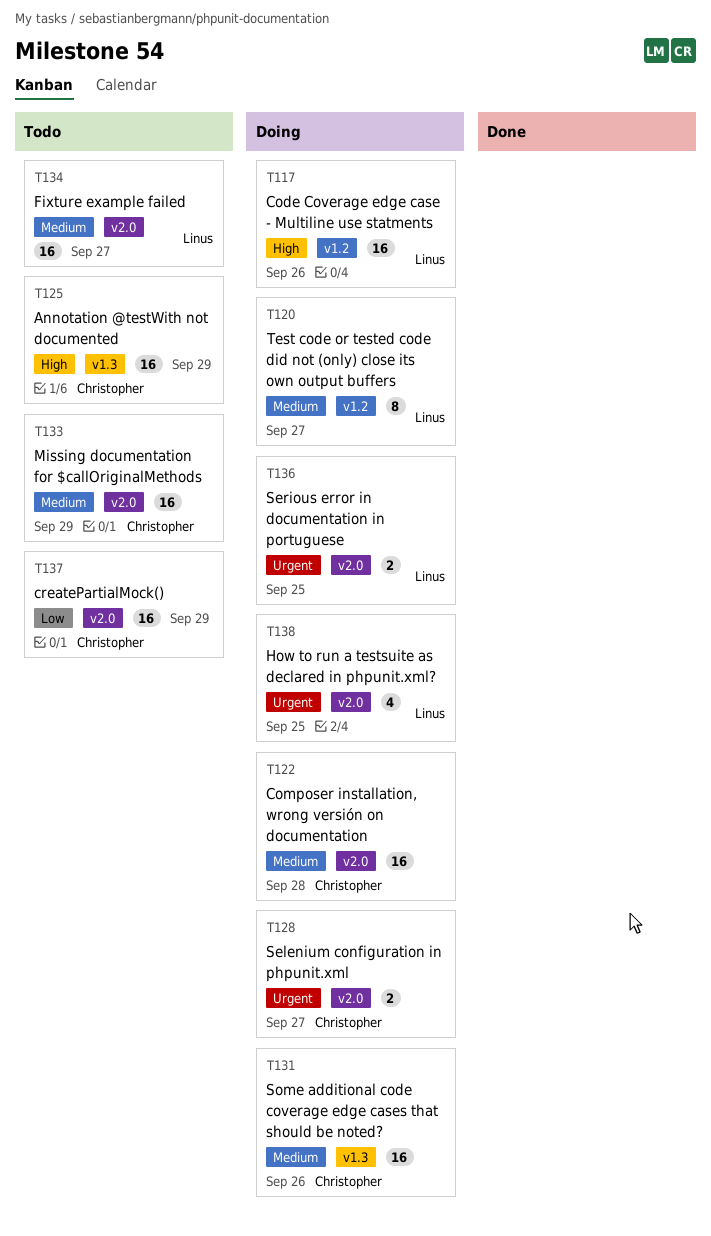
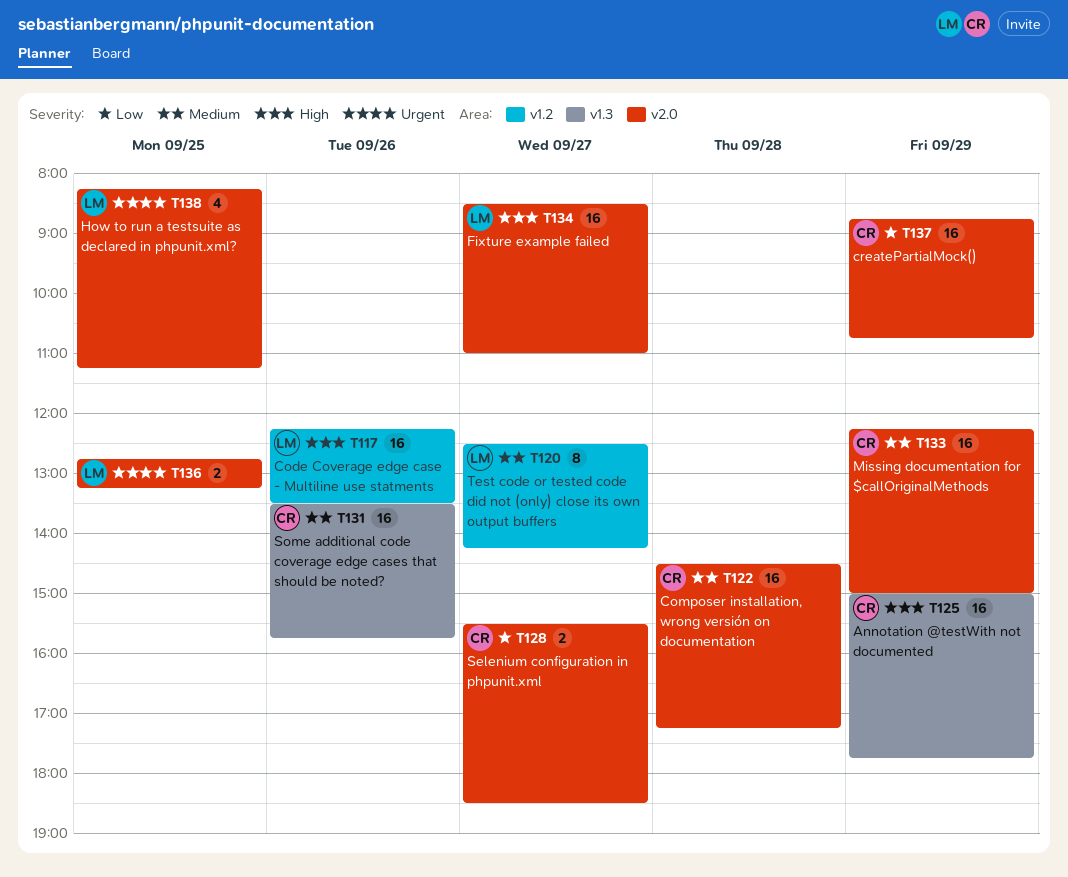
T128, priority: Urgent -> Low
T134, priority: Medium -> High

